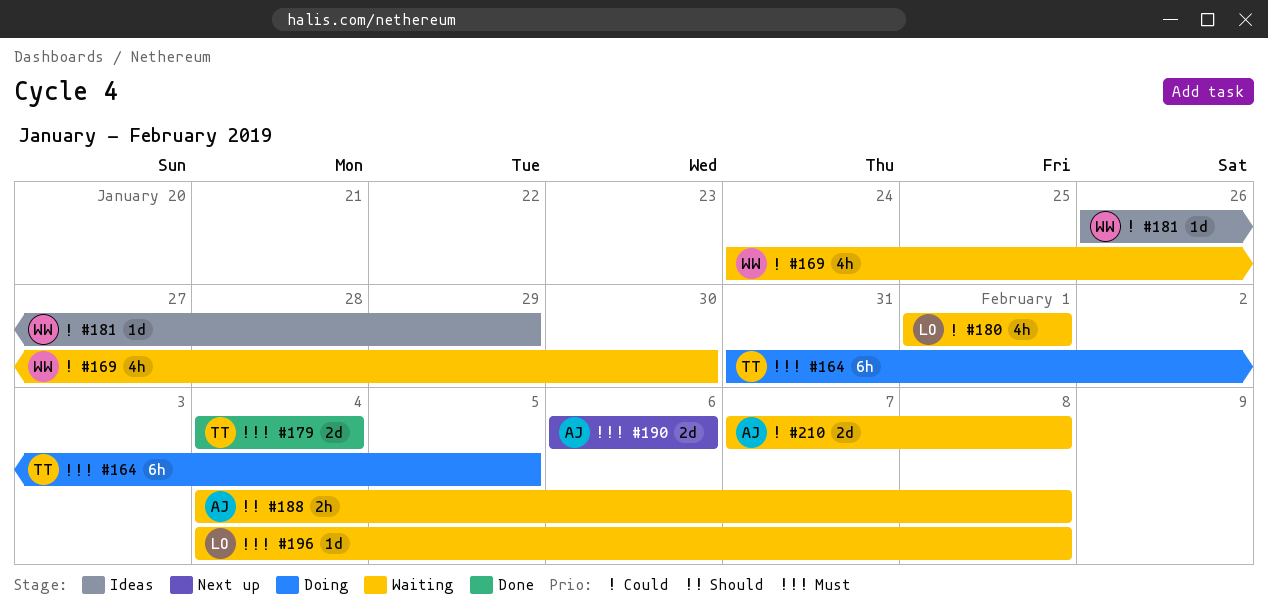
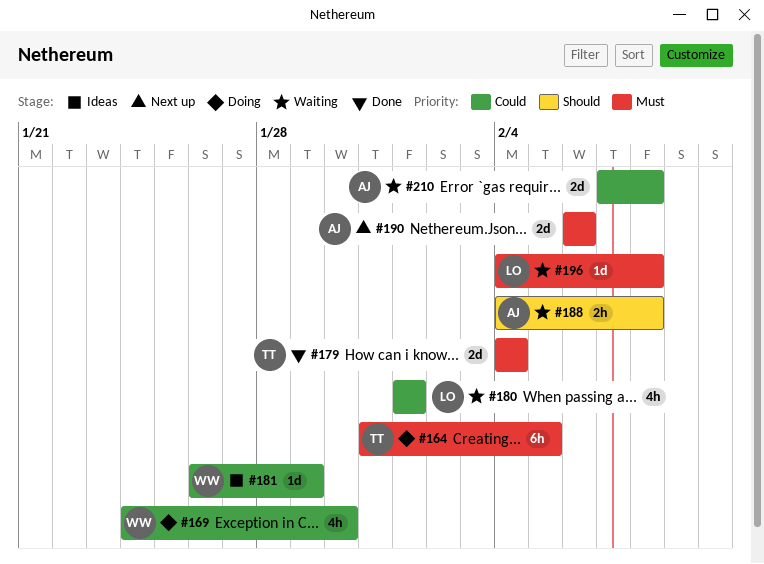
#169, status: Waiting -> Doing

